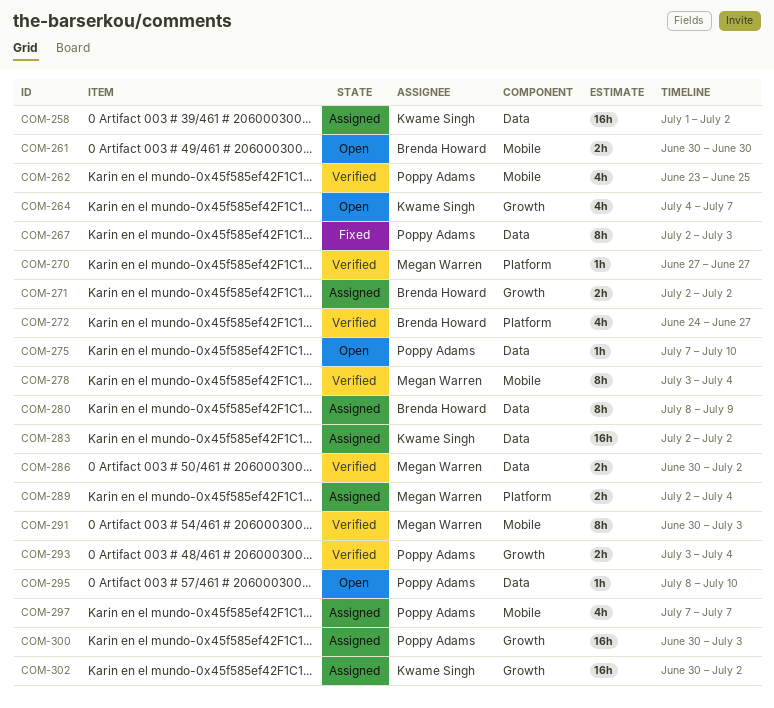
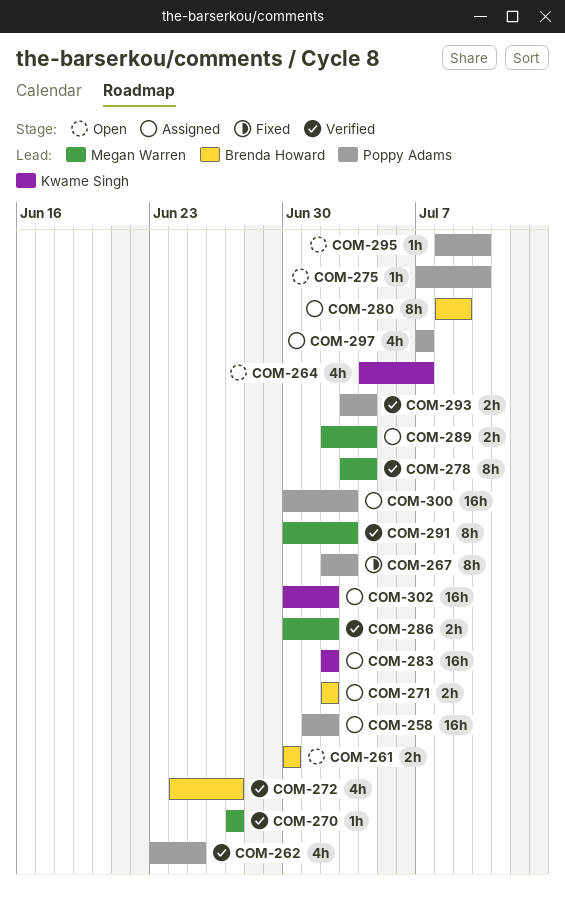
COM-258, owner: Kwame Singh -> Poppy Adams

